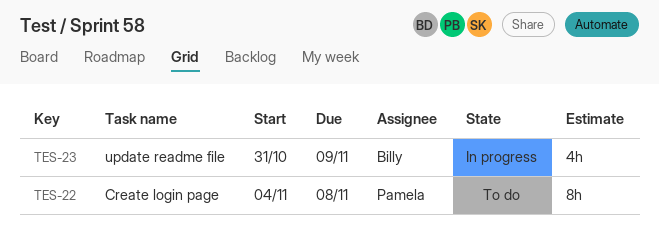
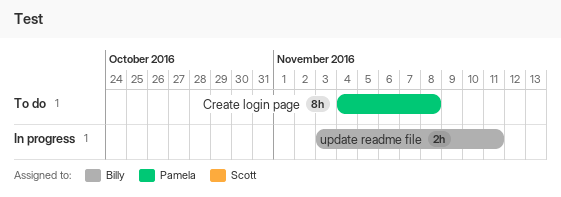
update readme file, estimate: 4h -> 2h
update readme file, start: Oct 31 -> Nov 3
update readme file, due: Nov 9 -> Nov 11

